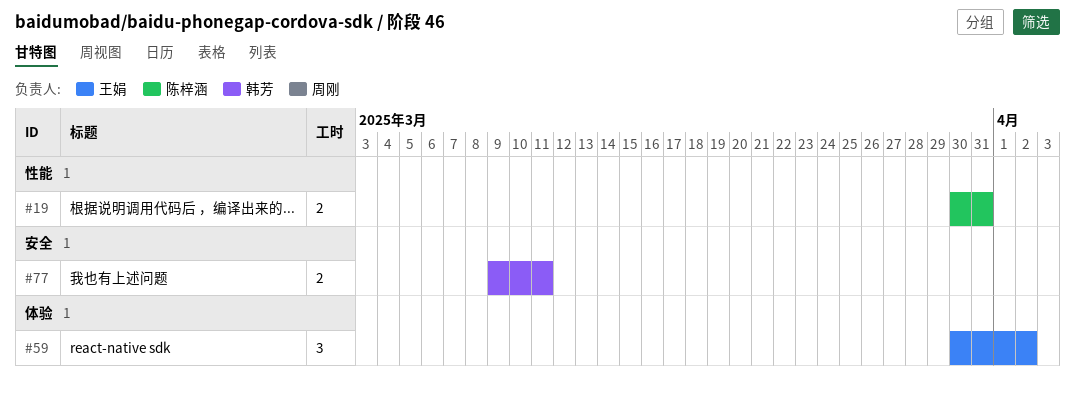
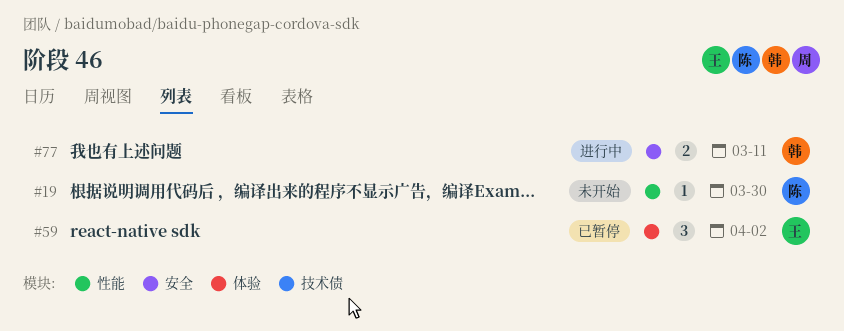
#19, estimate: 2 -> 1
#19, due: Mar 31 -> Mar 30

